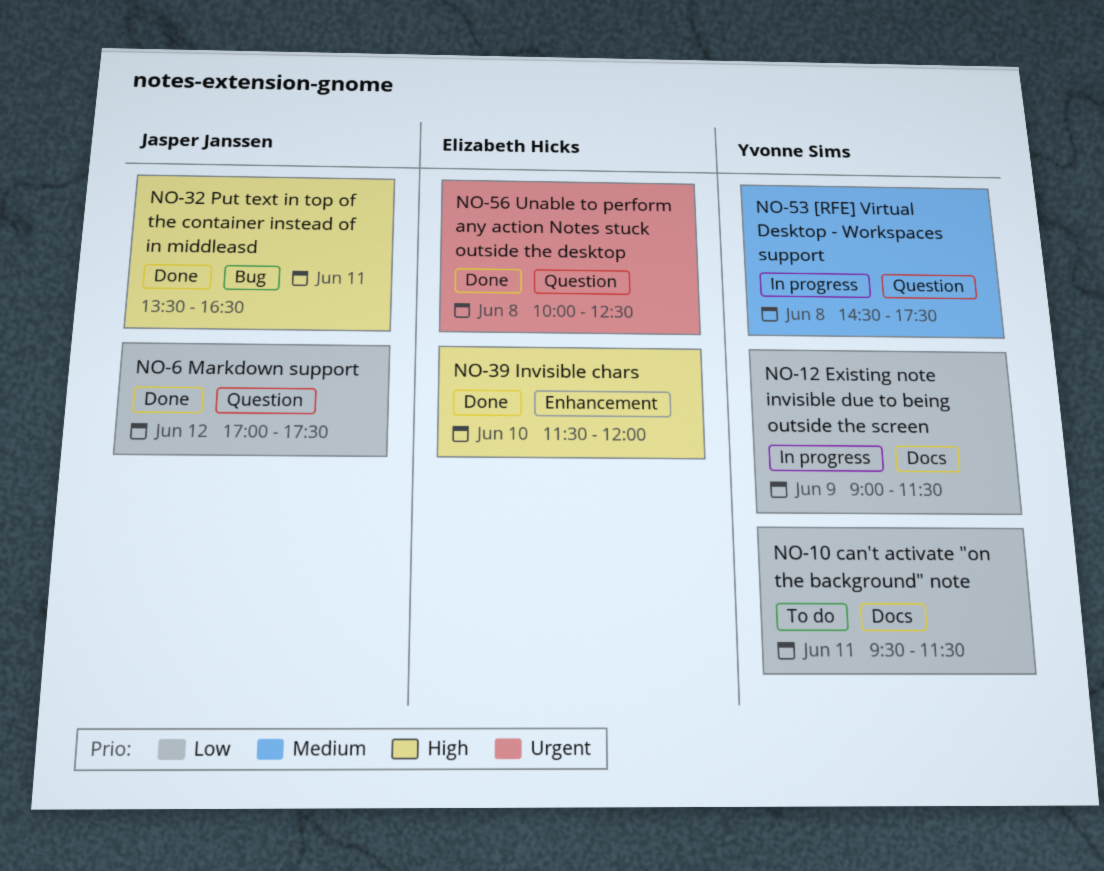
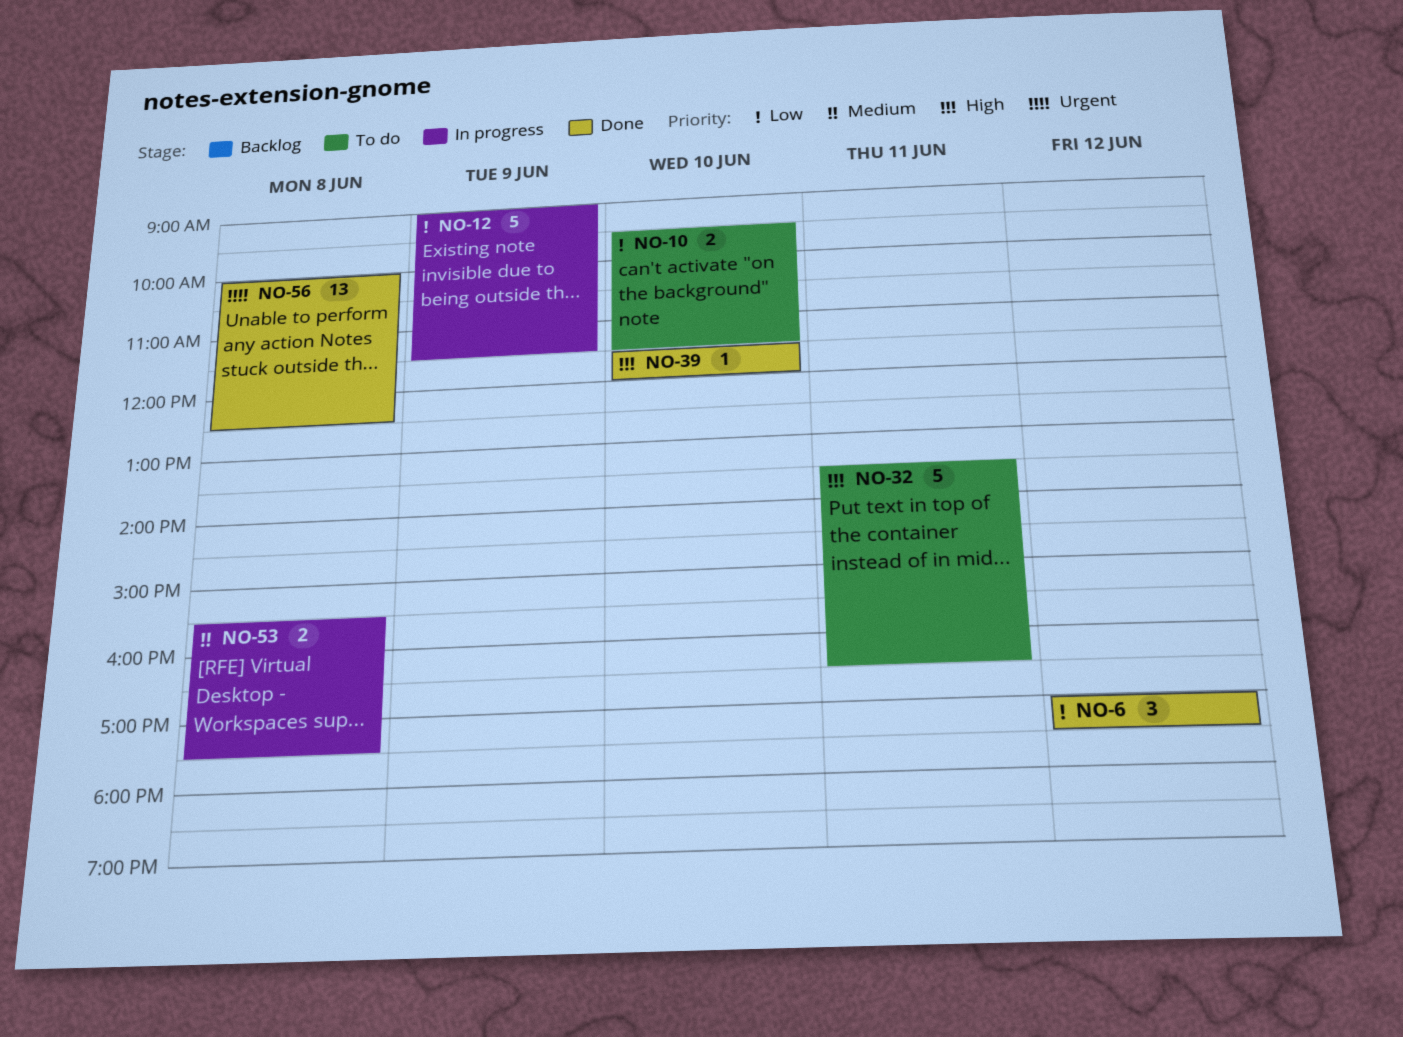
NO-10, day: Jun 11 -> Jun 10
NO-32, status: Done -> To do
NO-53, begins: 14:30 -> 15:30

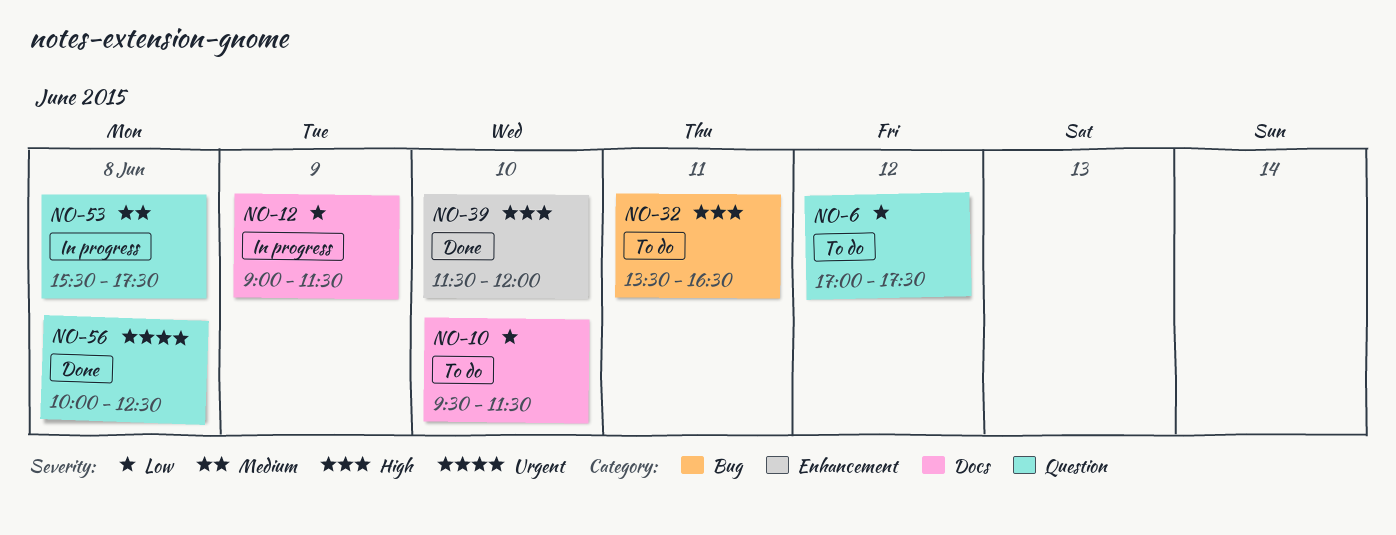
NO-6, status: Done -> To do

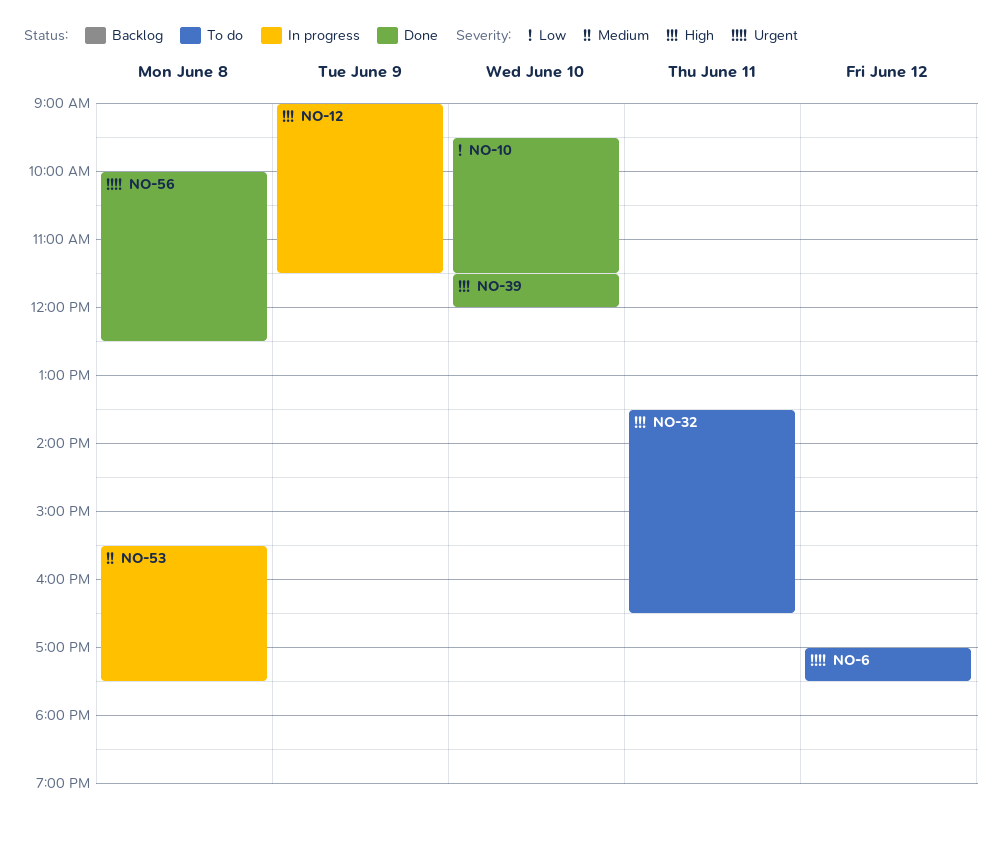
NO-6, priority: Low -> Urgent
NO-10, status: To do -> Done
NO-12, priority: Low -> High

